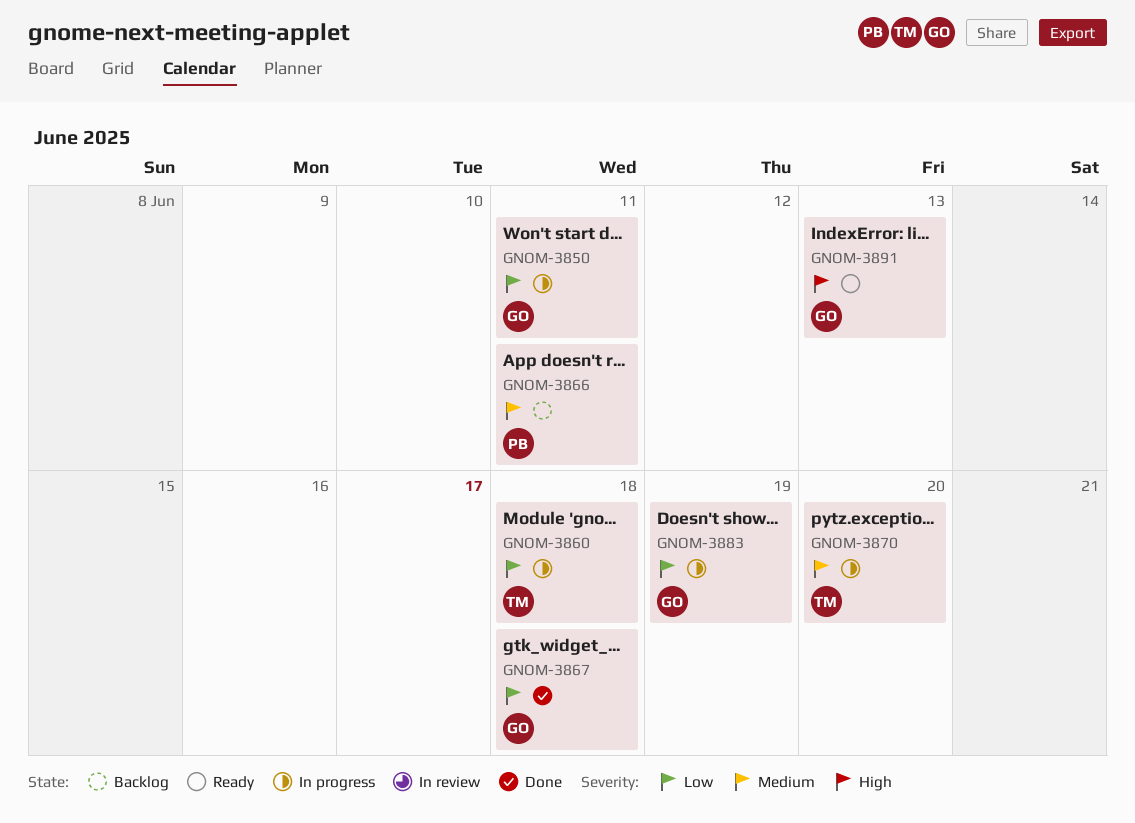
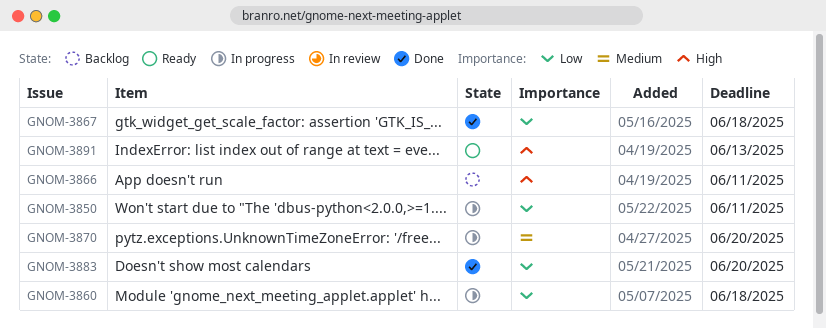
GNOM-3866, priority: Medium -> High
GNOM-3883, status: In progress -> Done
GNOM-3883, due: Jun 19 -> Jun 20

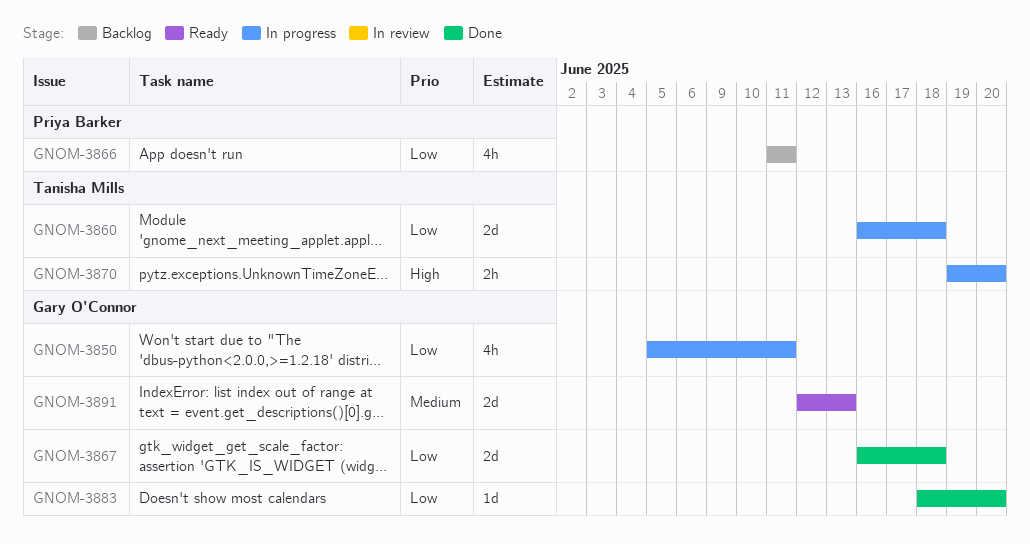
GNOM-3866, priority: High -> Low
GNOM-3870, priority: Medium -> High
GNOM-3891, priority: High -> Medium

